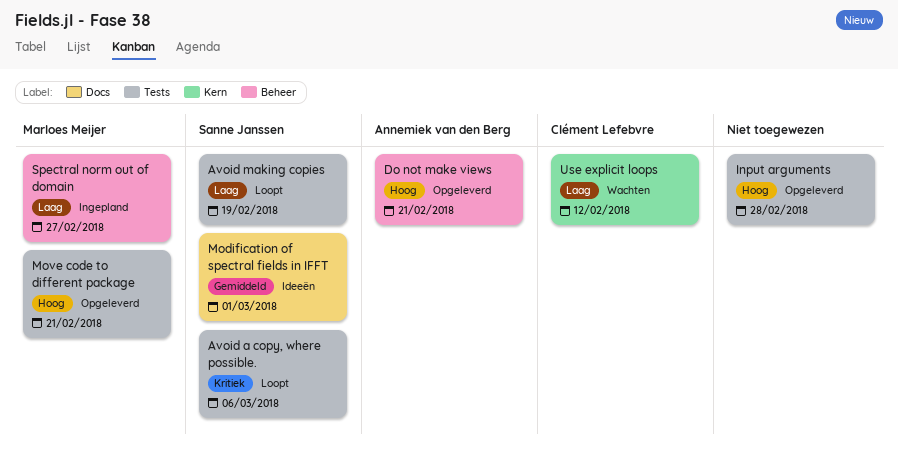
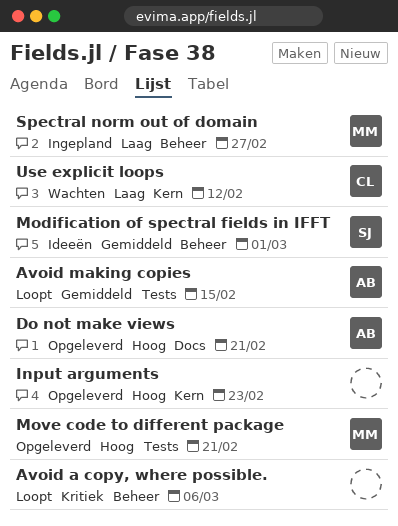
Avoid a copy, where possible., owner: Sanne Janssen -> none
Avoid a copy, where possible., label: Tests -> Beheer
Avoid making copies, owner: Sanne Janssen -> Annemiek van den Berg
Avoid making copies, priority: Laag -> Gemiddeld
Avoid making copies, due: Feb 19 -> Feb 15
Do not make views, label: Beheer -> Docs
Input arguments, label: Tests -> Kern
Input arguments, due: Feb 28 -> Feb 23
Modification of spectral fields in IFFT, label: Docs -> Beheer

